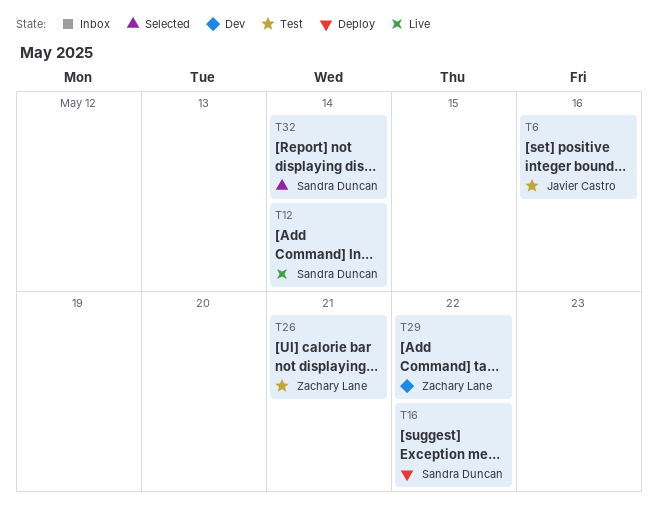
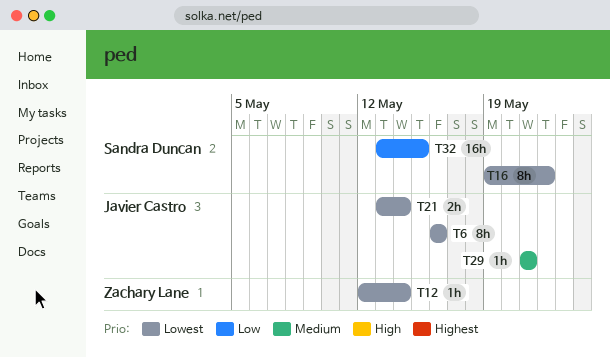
T12, owner: Sandra Duncan -> Zachary Lane
T21: none -> present
T26: present -> none
T29, owner: Zachary Lane -> Javier Castro
T29, due: May 22 -> May 21
T32, due: May 14 -> May 15

